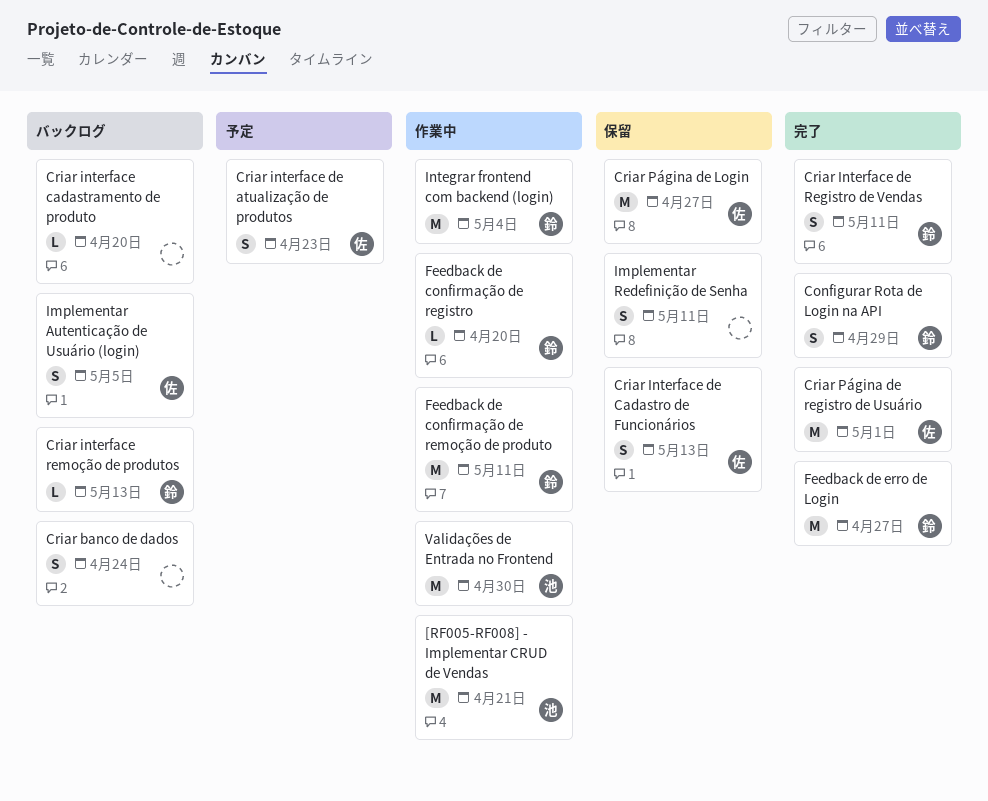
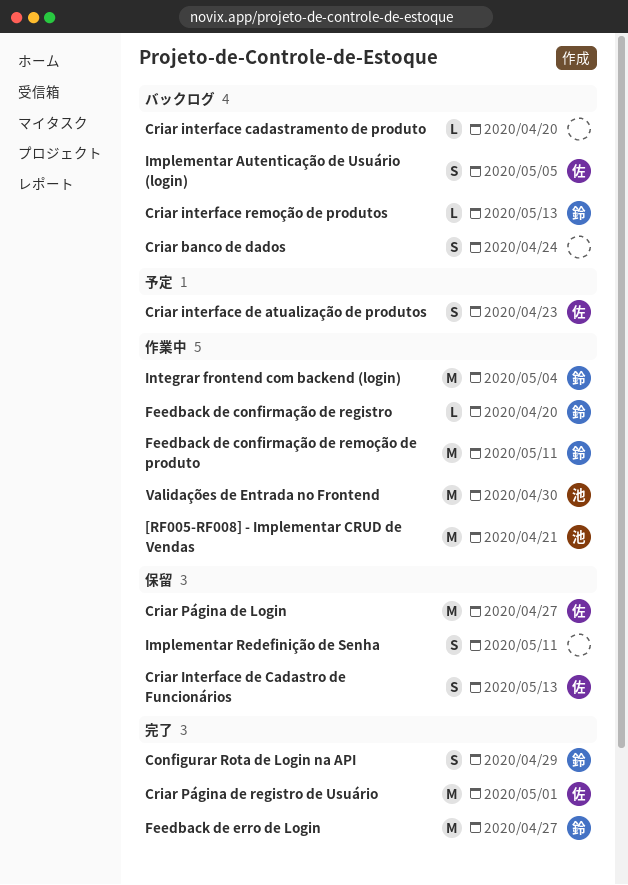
Criar Interface de Registro de Vendas: present -> none

